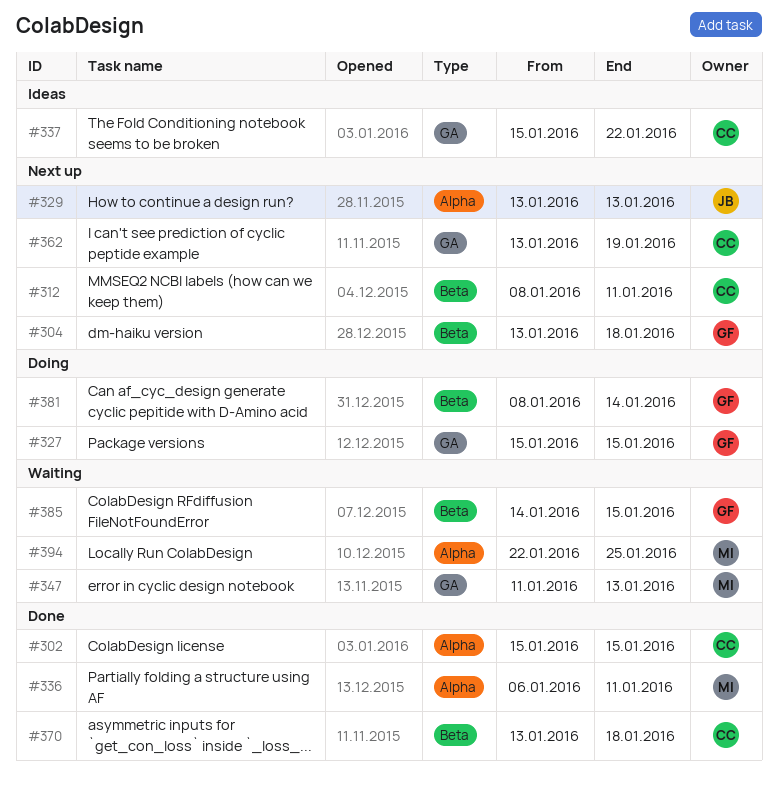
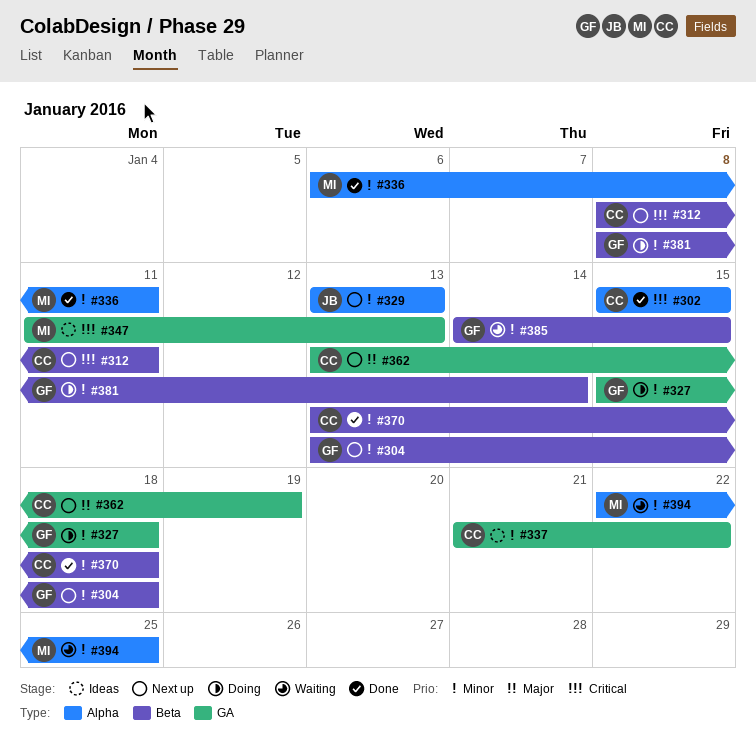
#327, due: Jan 15 -> Jan 18
#337, start: Jan 15 -> Jan 21
#347, status: Waiting -> Ideas

